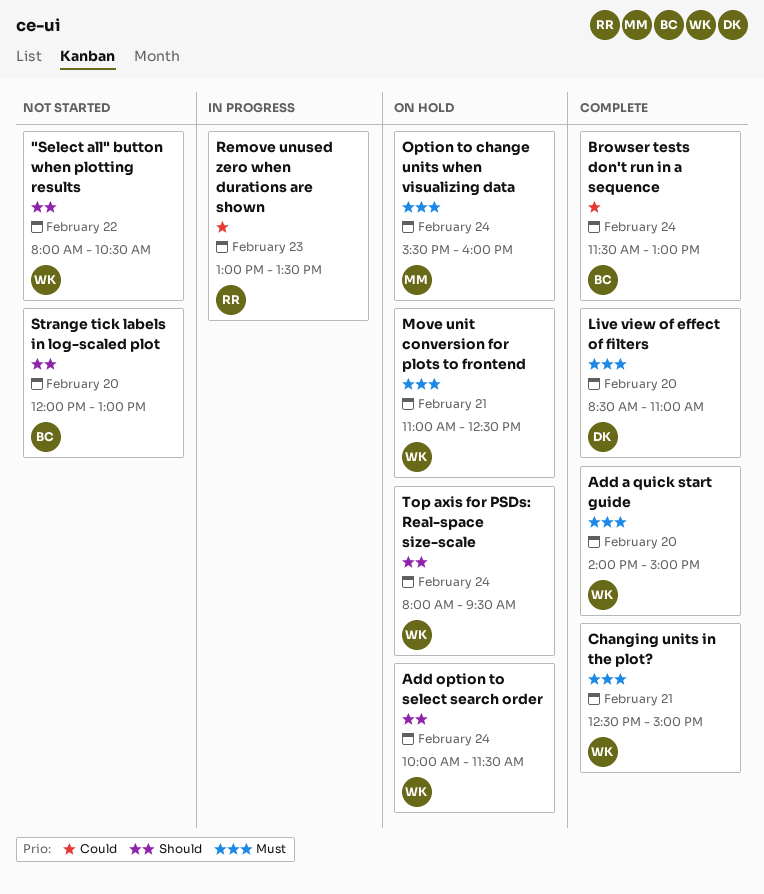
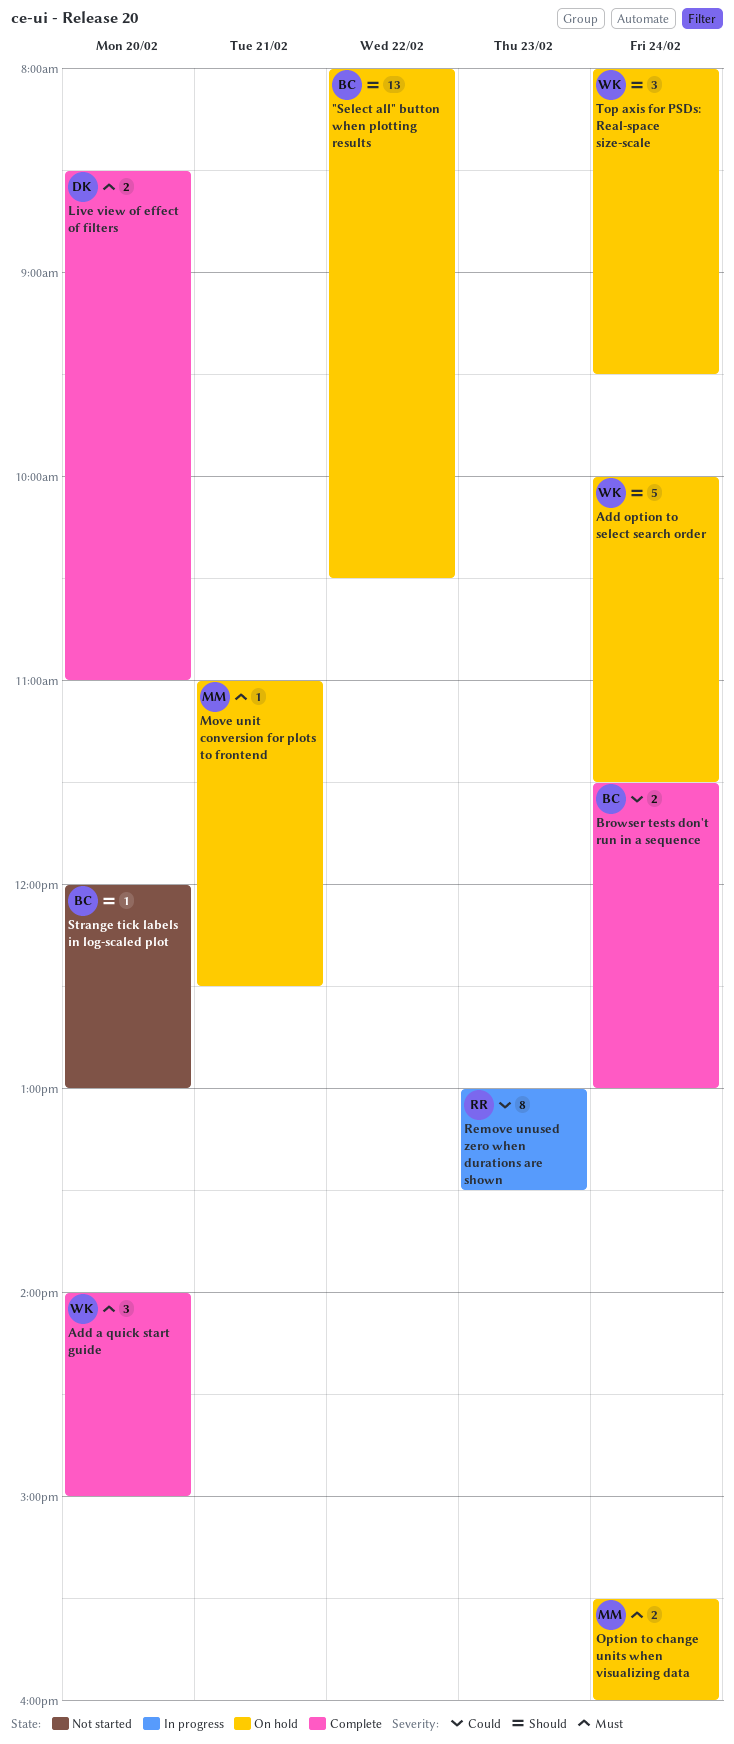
"Select all" button when plotting results, status: Not started -> On hold
"Select all" button when plotting results, owner: WK -> BC
Changing units in the plot?: present -> none
Move unit conversion for plots to frontend, owner: WK -> MM

